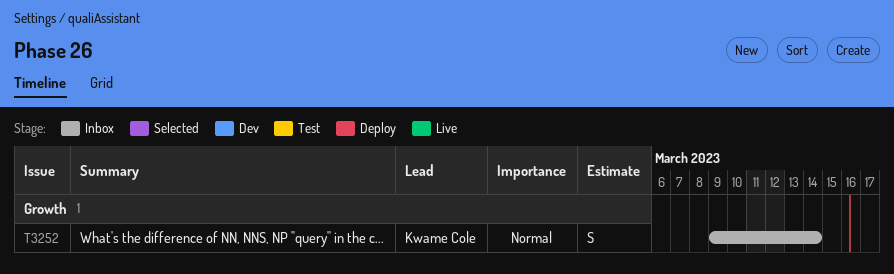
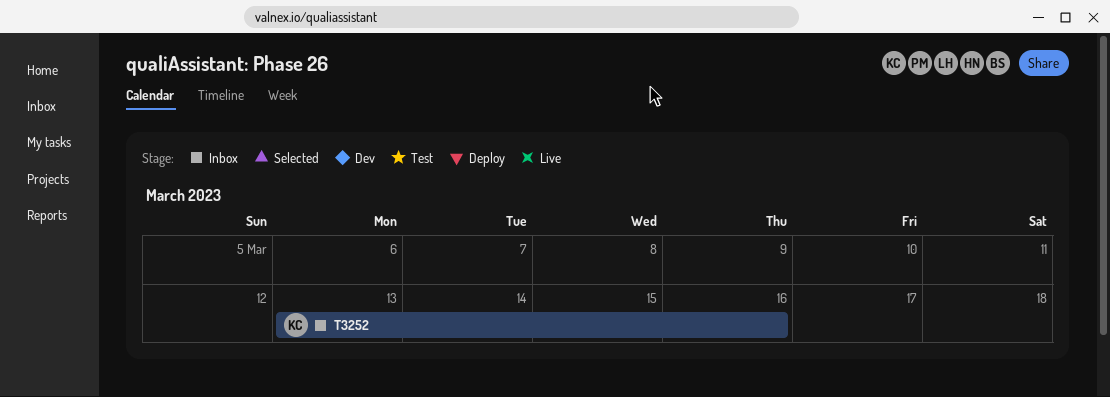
T3252, start: Mar 9 -> Mar 13
T3252, due: Mar 14 -> Mar 16

